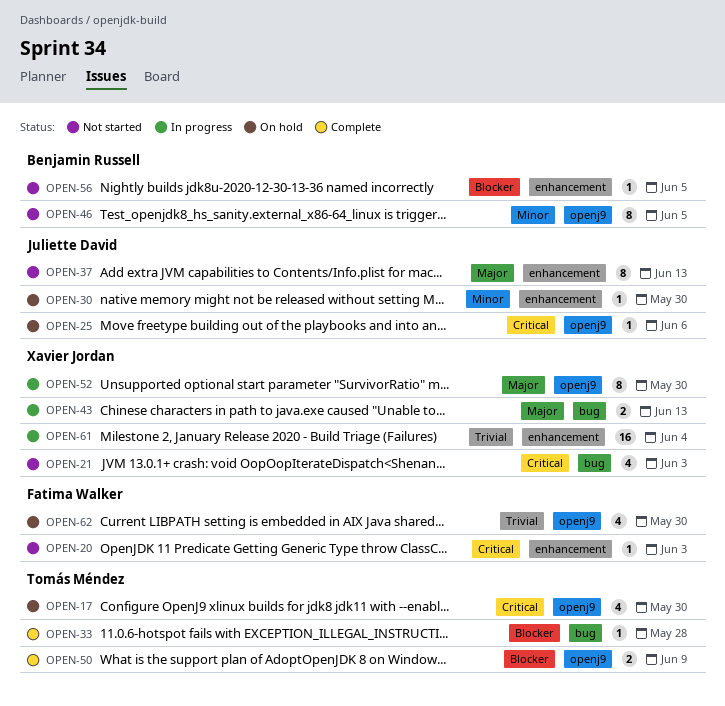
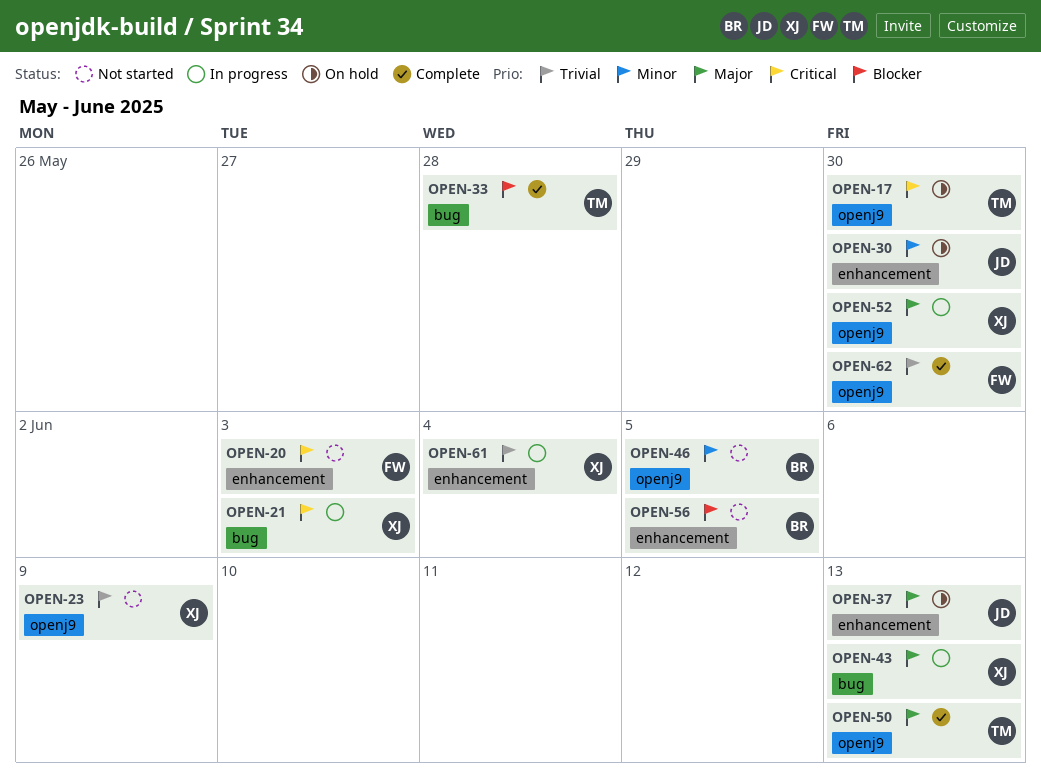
OPEN-21, status: Not started -> In progress
OPEN-23: none -> present
OPEN-25: present -> none
OPEN-37, status: Not started -> On hold
OPEN-50, priority: Blocker -> Major
OPEN-50, due: Jun 9 -> Jun 13
OPEN-62, status: On hold -> Complete

